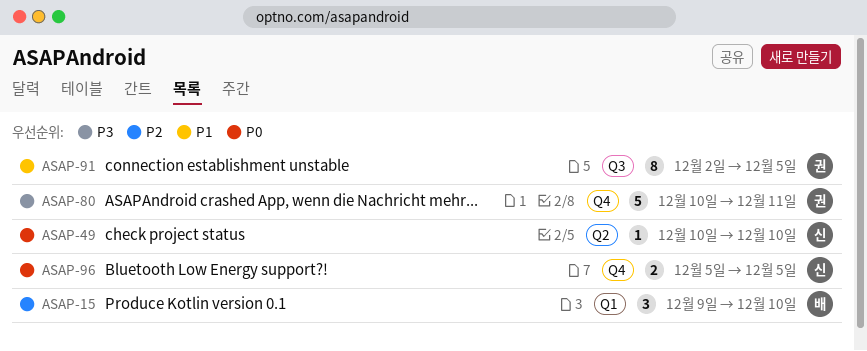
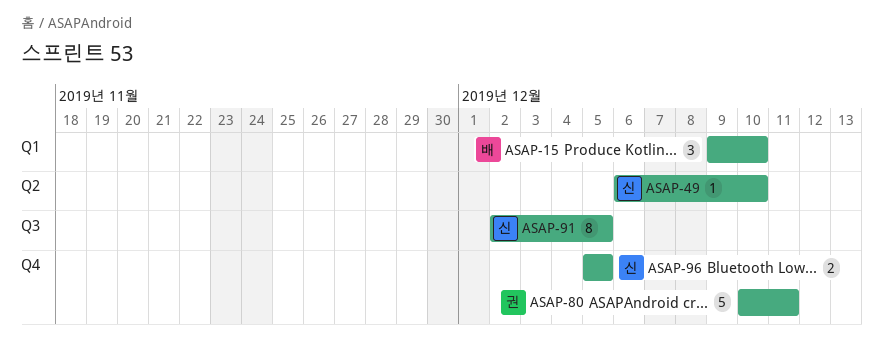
ASAP-49, start: Dec 10 -> Dec 6
ASAP-91, owner: 권 -> 신

